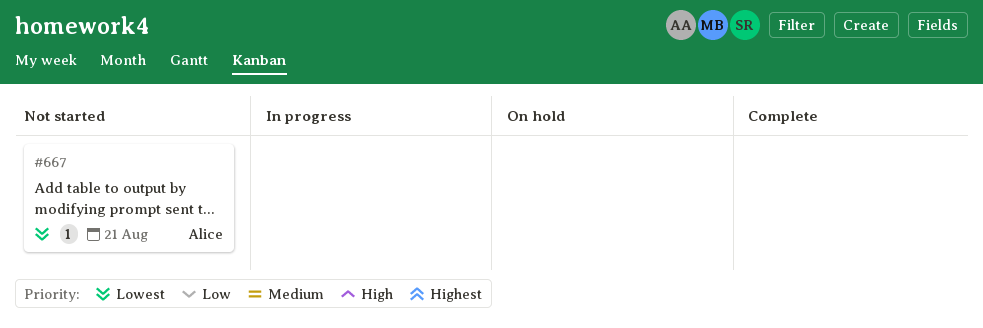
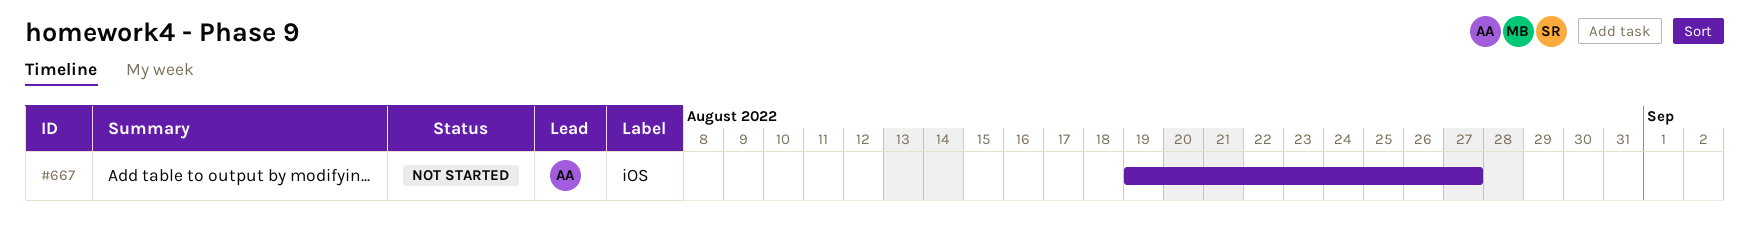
#667, due: Aug 21 -> Aug 27

